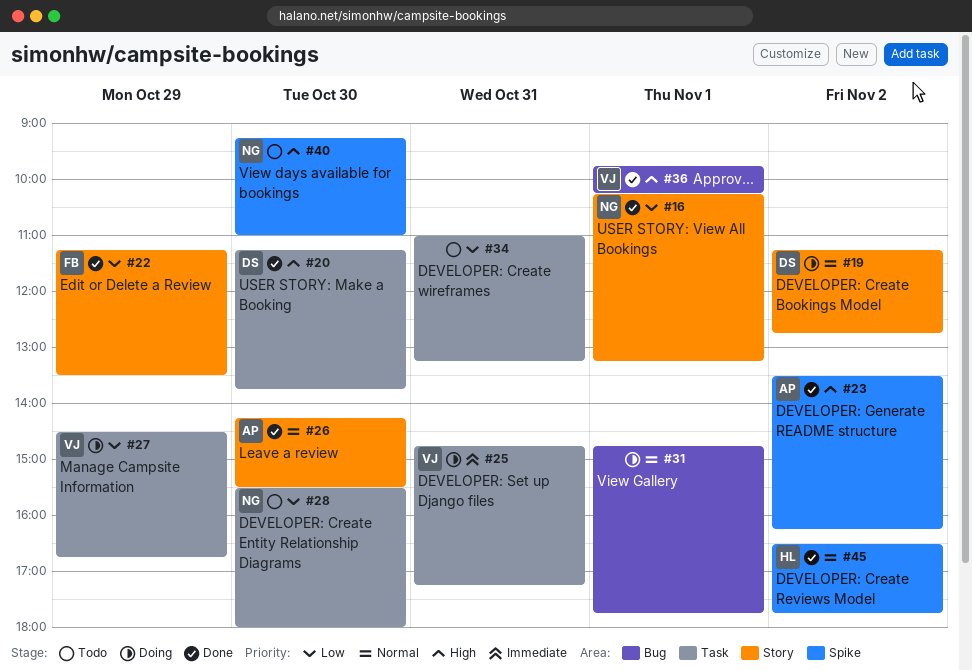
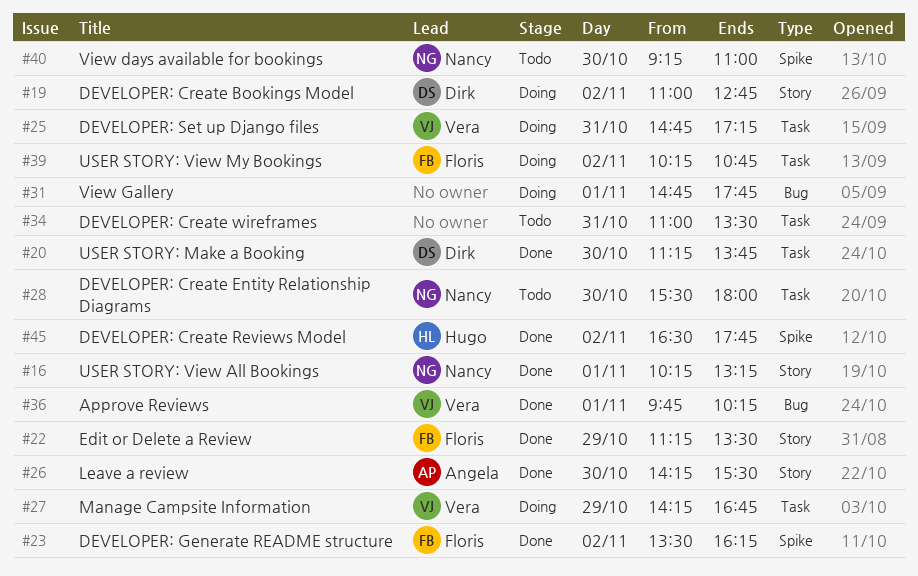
#19, begins: 11:15 -> 11:00
#23, owner: Angela -> Floris
#27, begins: 14:30 -> 14:15
#34, ends: 13:15 -> 13:30
#39: none -> present

